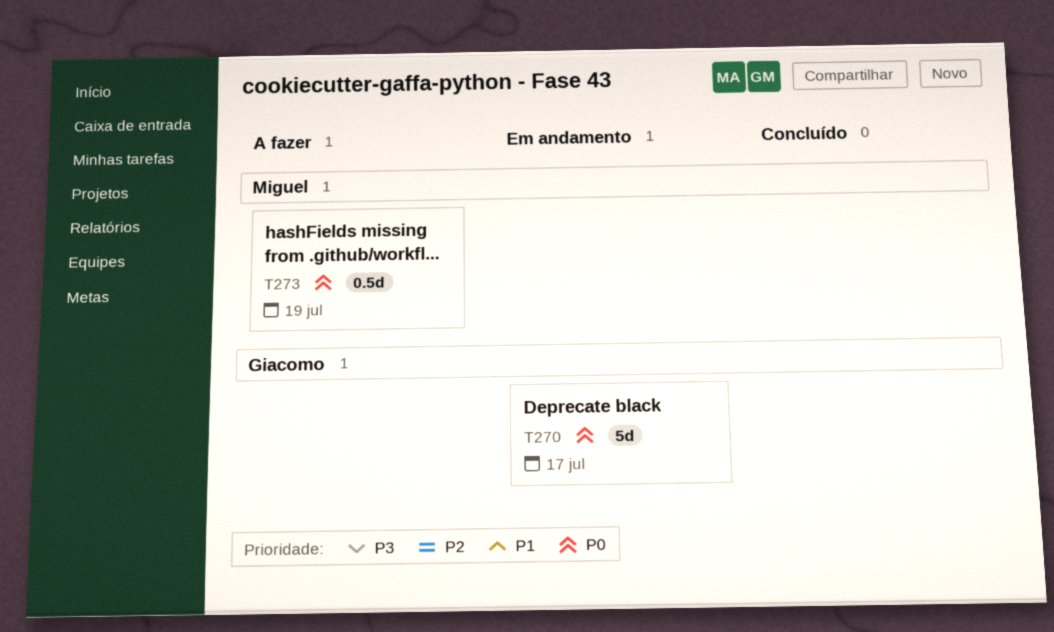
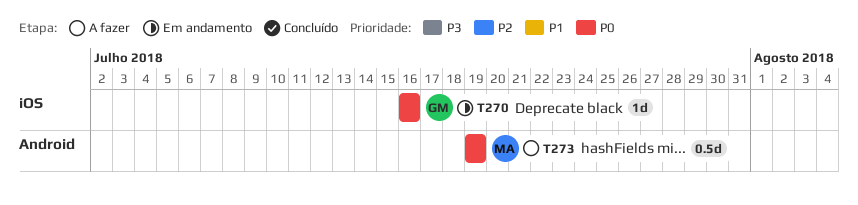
T270, estimate: 5d -> 1d
T270, due: Jul 17 -> Jul 16

